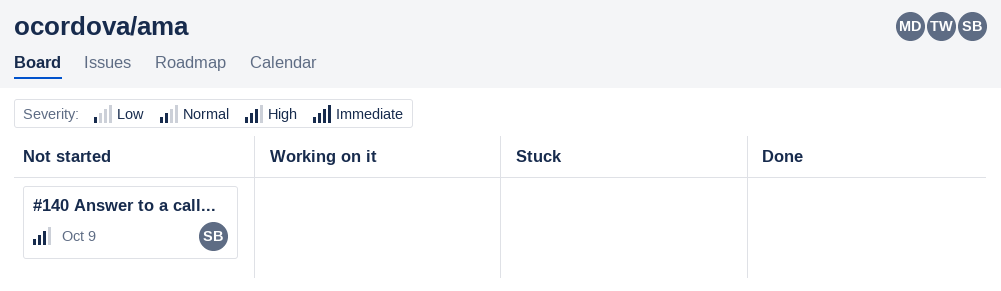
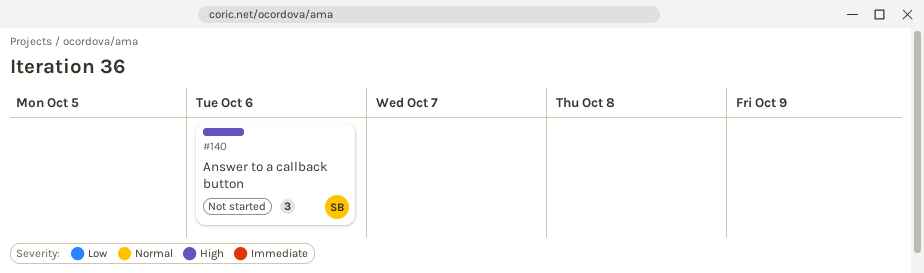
#140, due: Oct 9 -> Oct 6

